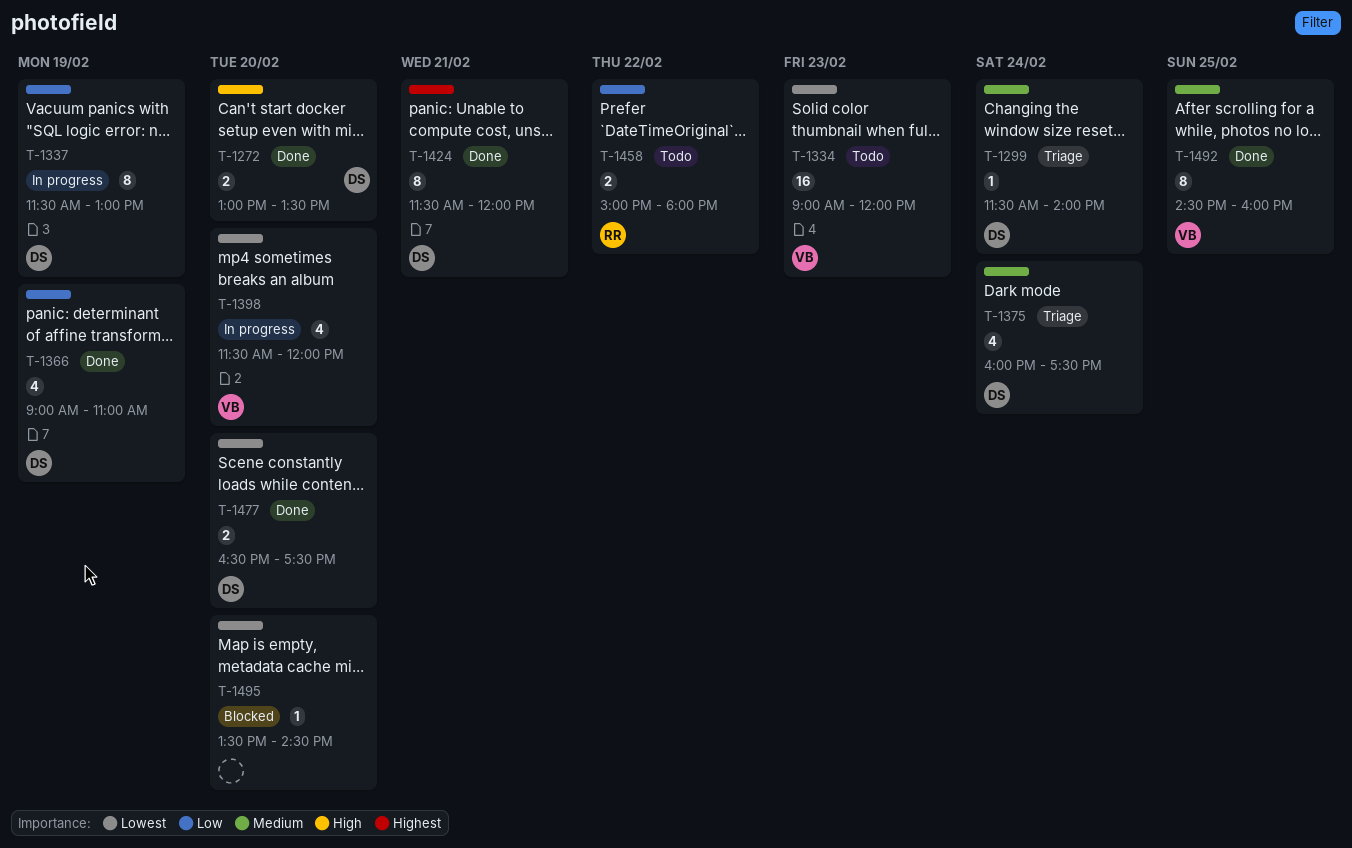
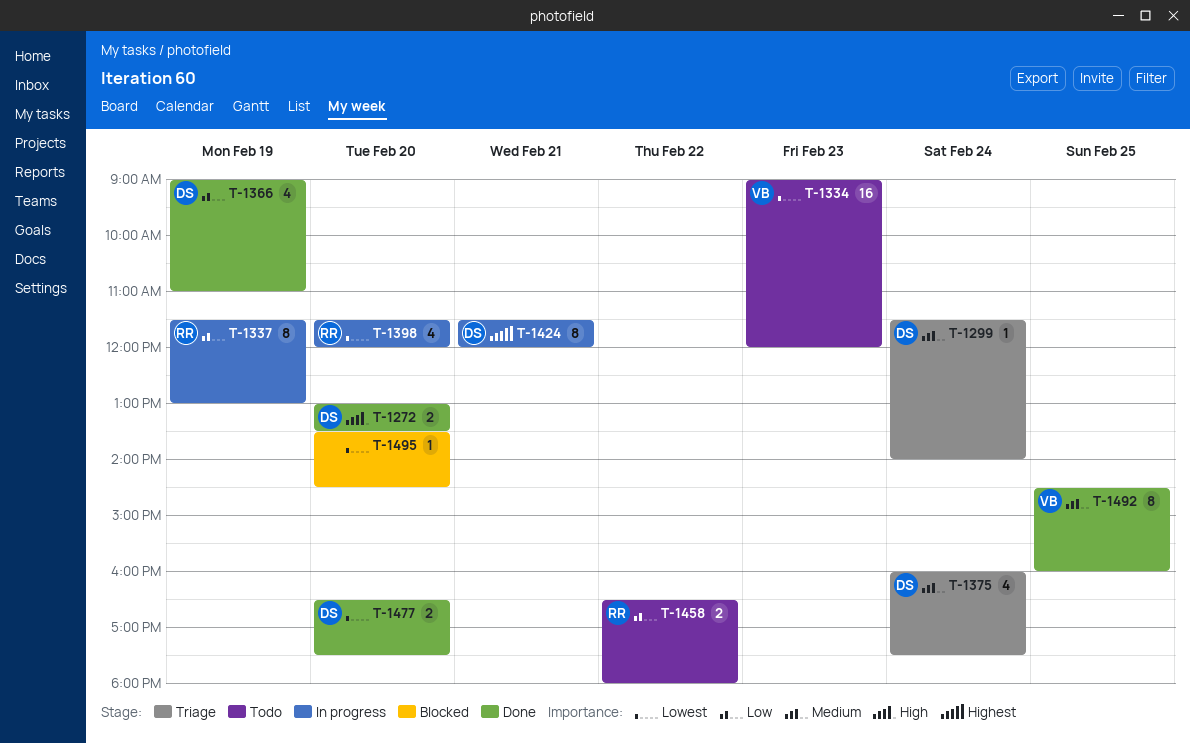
T-1337, owner: DS -> RR
T-1398, owner: VB -> RR
T-1424, status: Done -> In progress
T-1458, begins: 15:00 -> 16:30

